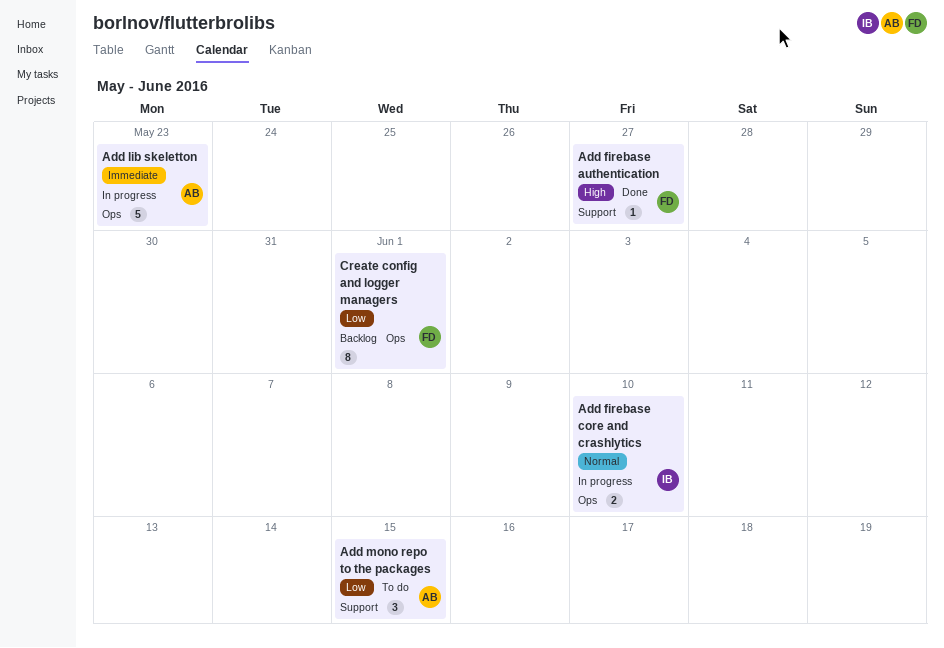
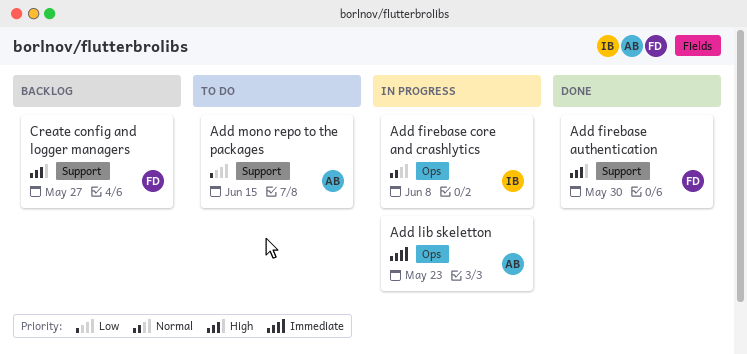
Add firebase authentication, due: May 27 -> May 30
Add firebase core and crashlytics, due: Jun 10 -> Jun 8
Create config and logger managers, priority: Low -> High
Create config and logger managers, label: Ops -> Support
Create config and logger managers, due: Jun 1 -> May 27

